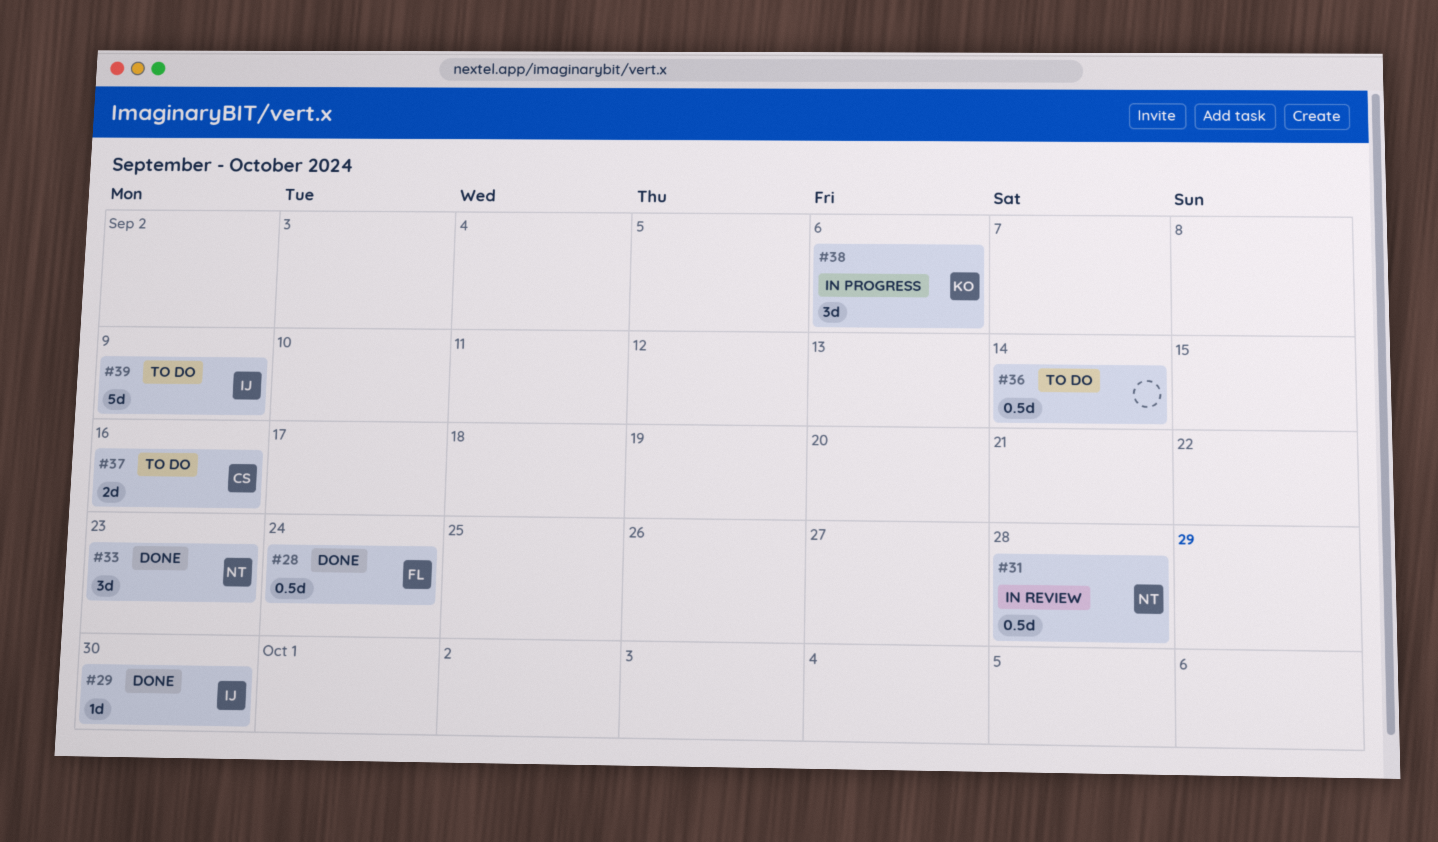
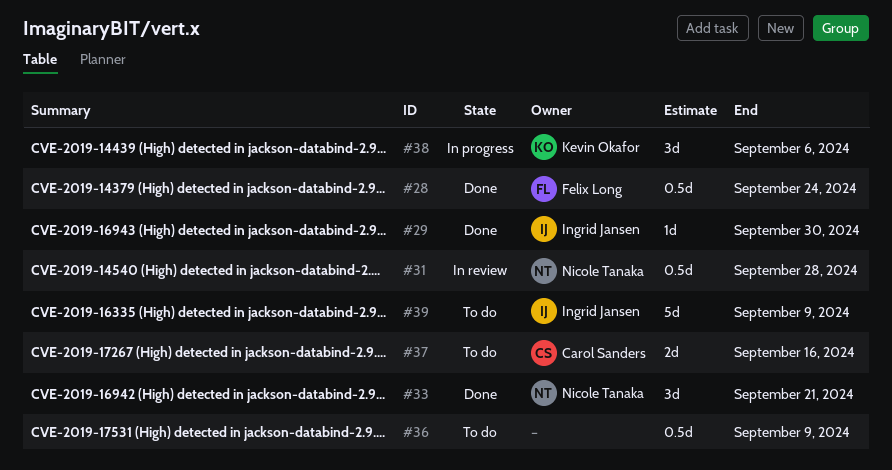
#33, due: Sep 23 -> Sep 21
#36, due: Sep 14 -> Sep 9

